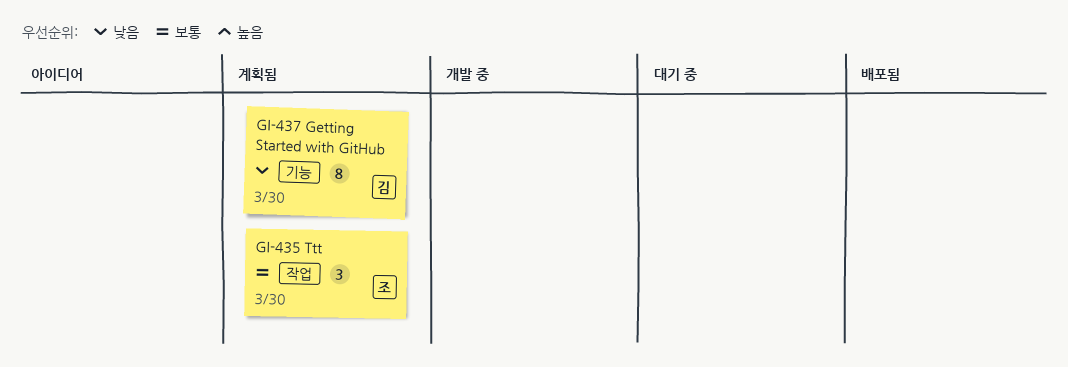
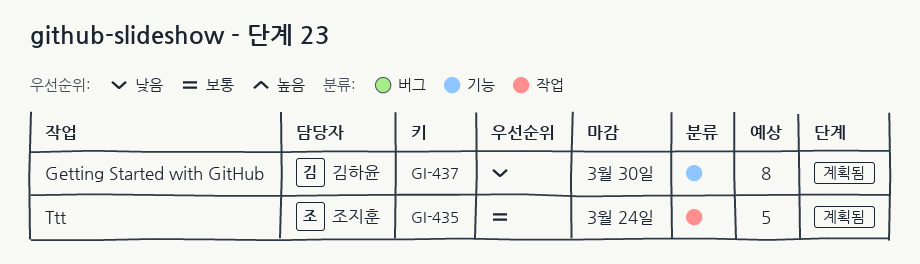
GI-435, estimate: 3 -> 5
GI-435, due: Mar 30 -> Mar 24

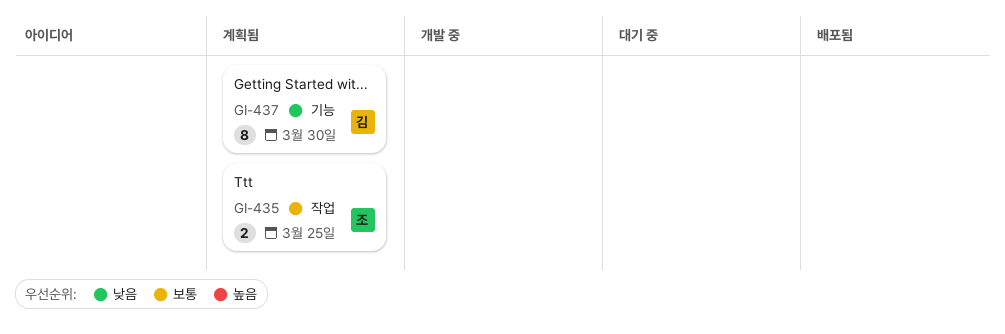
GI-435, estimate: 5 -> 2
GI-435, due: Mar 24 -> Mar 25

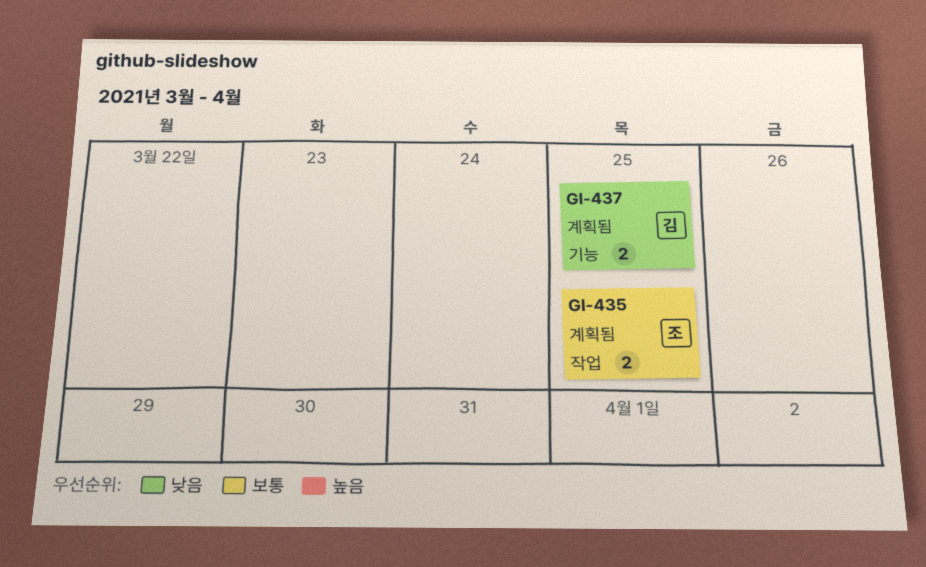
GI-437, estimate: 8 -> 2
GI-437, due: Mar 30 -> Mar 25

